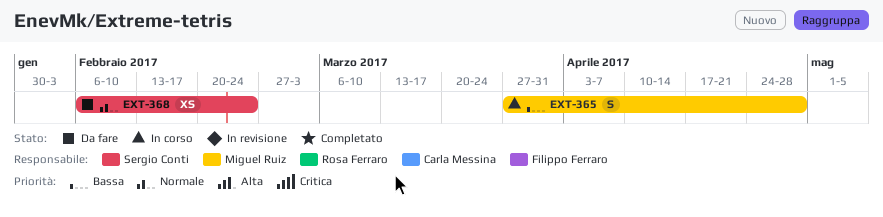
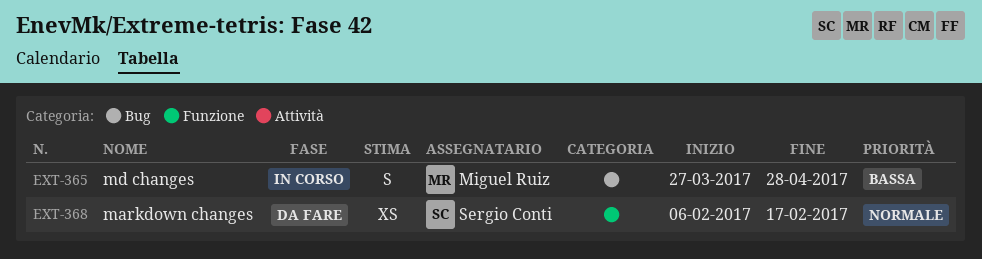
EXT-368, due: Feb 24 -> Feb 17

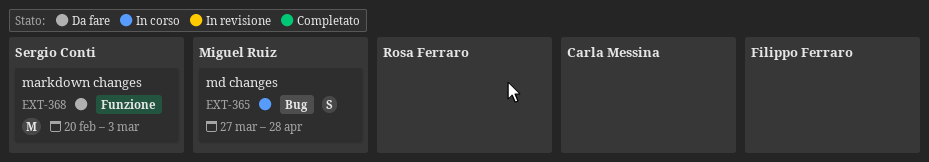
EXT-368, estimate: XS -> M
EXT-368, start: Feb 6 -> Feb 20
EXT-368, due: Feb 17 -> Mar 3

